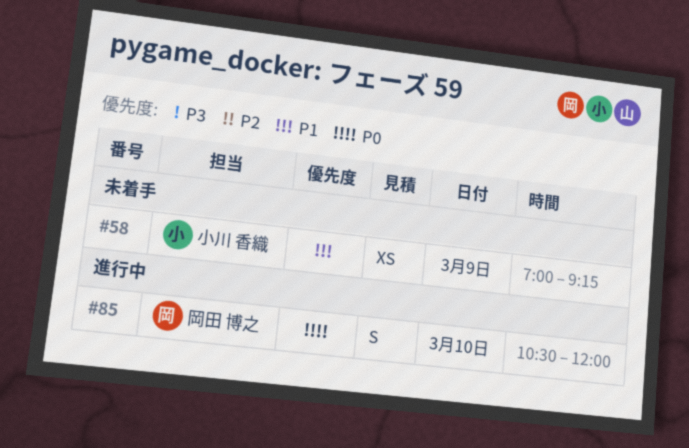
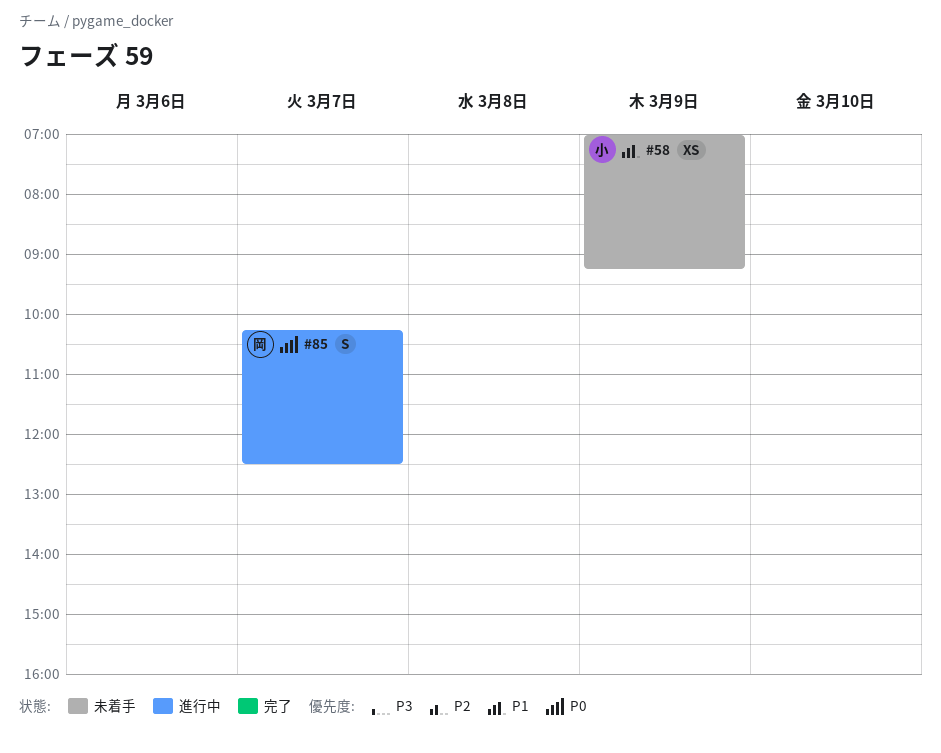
#85, day: Mar 10 -> Mar 7
#85, begins: 10:30 -> 10:15
#85, ends: 12:00 -> 12:30

